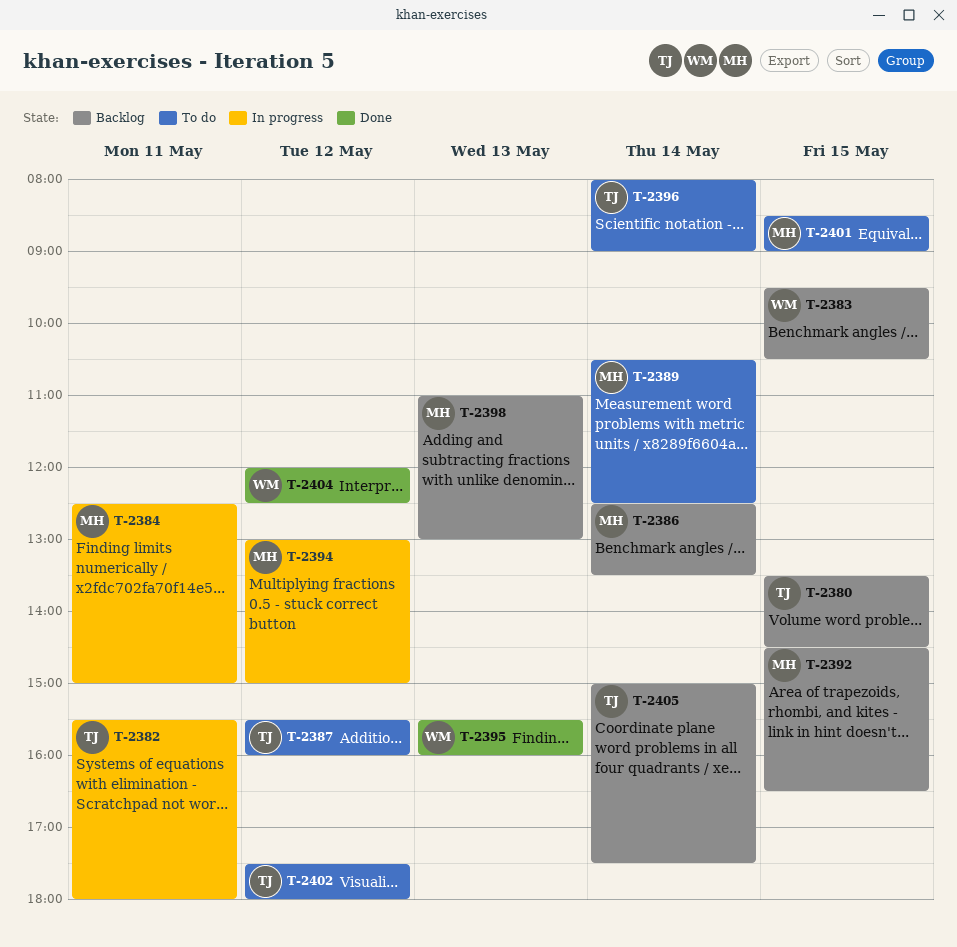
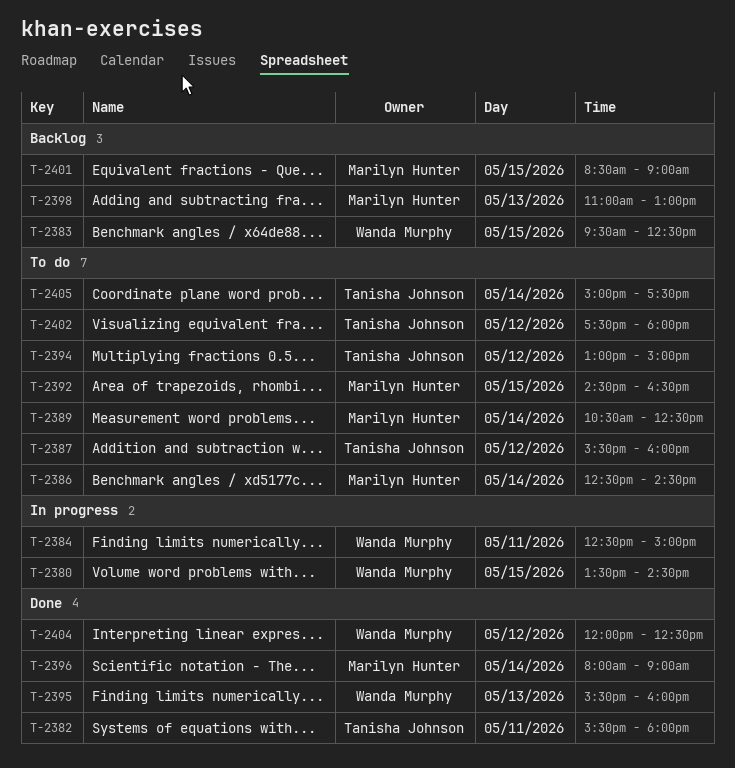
T-2380, status: Backlog -> In progress
T-2380, owner: Tanisha Johnson -> Wanda Murphy
T-2382, status: In progress -> Done
T-2383, ends: 10:30 -> 12:30
T-2384, owner: Marilyn Hunter -> Wanda Murphy
T-2386, status: Backlog -> To do
T-2386, ends: 13:30 -> 14:30
T-2392, status: Backlog -> To do
T-2394, status: In progress -> To do
T-2394, owner: Marilyn Hunter -> Tanisha Johnson
T-2396, status: To do -> Done
T-2396, owner: Tanisha Johnson -> Marilyn Hunter
T-2401, status: To do -> Backlog
T-2405, status: Backlog -> To do

